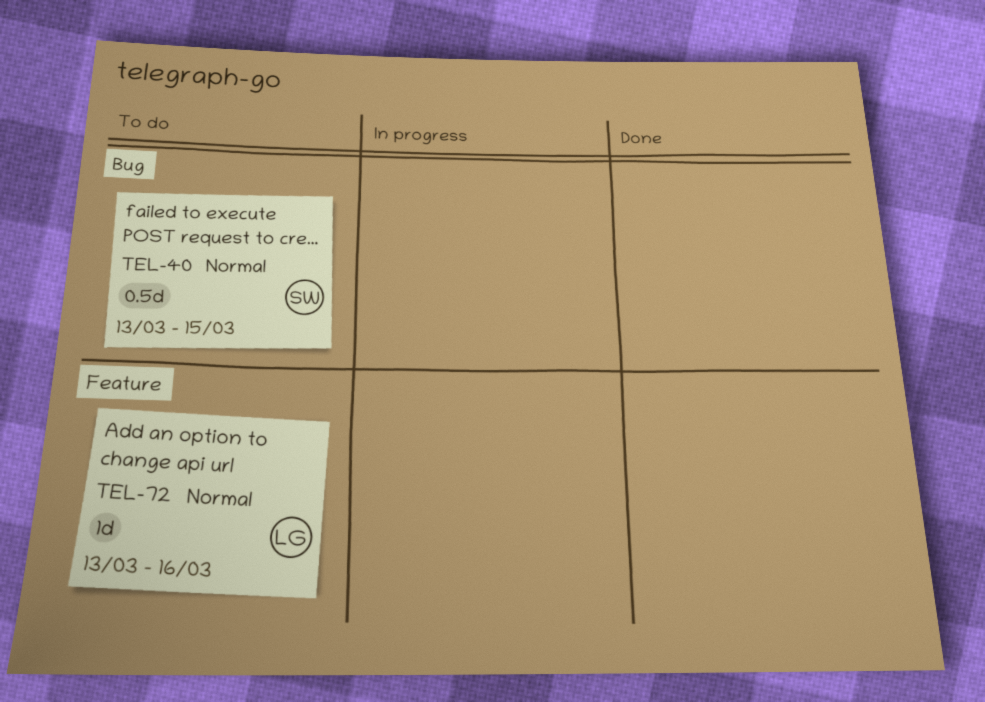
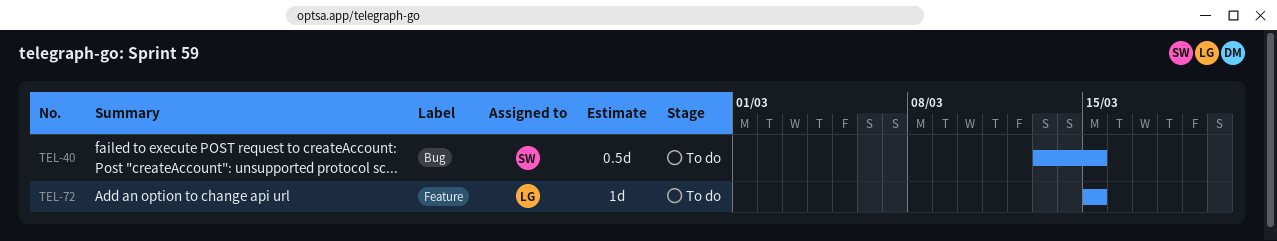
TEL-72, start: Mar 13 -> Mar 15
TEL-72, due: Mar 16 -> Mar 15

